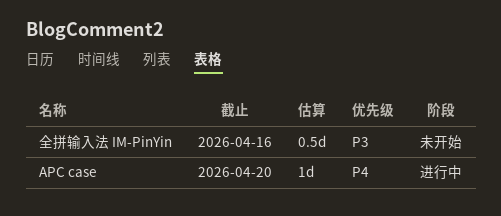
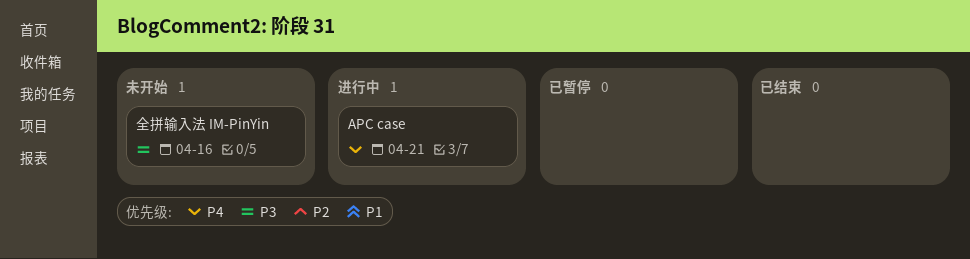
APC case, due: Apr 20 -> Apr 21

